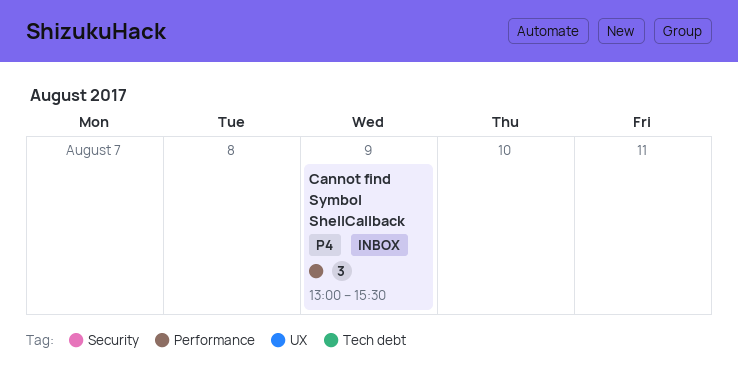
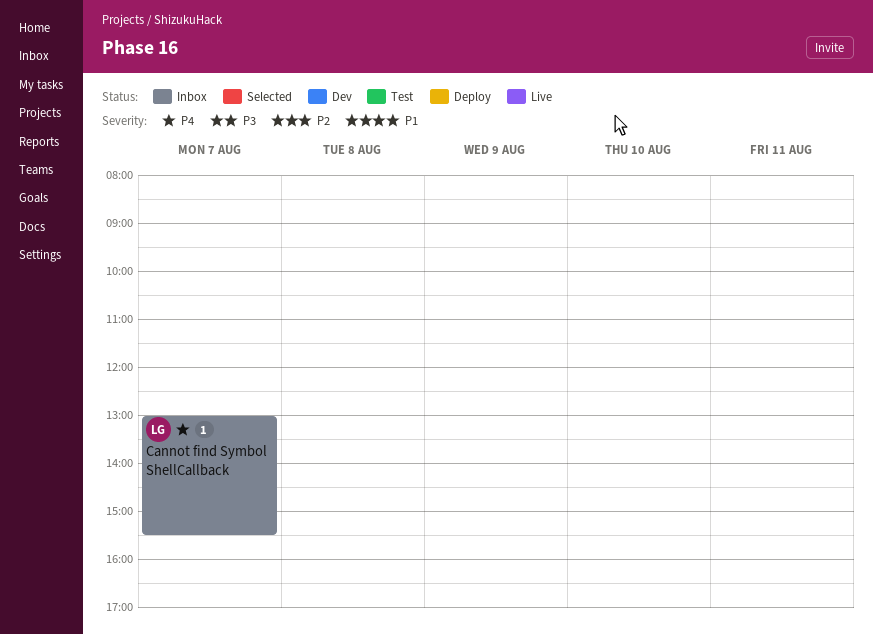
Cannot find Symbol ShellCallback, estimate: 3 -> 1
Cannot find Symbol ShellCallback, day: Aug 9 -> Aug 7

